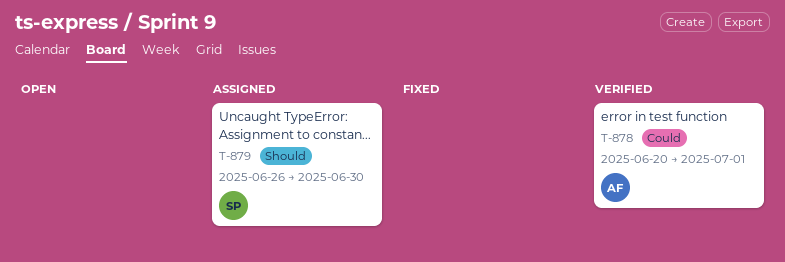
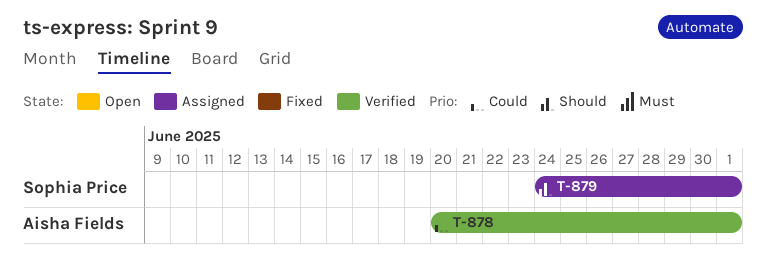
T-879, start: Jun 26 -> Jun 24
T-879, due: Jun 30 -> Jul 1

